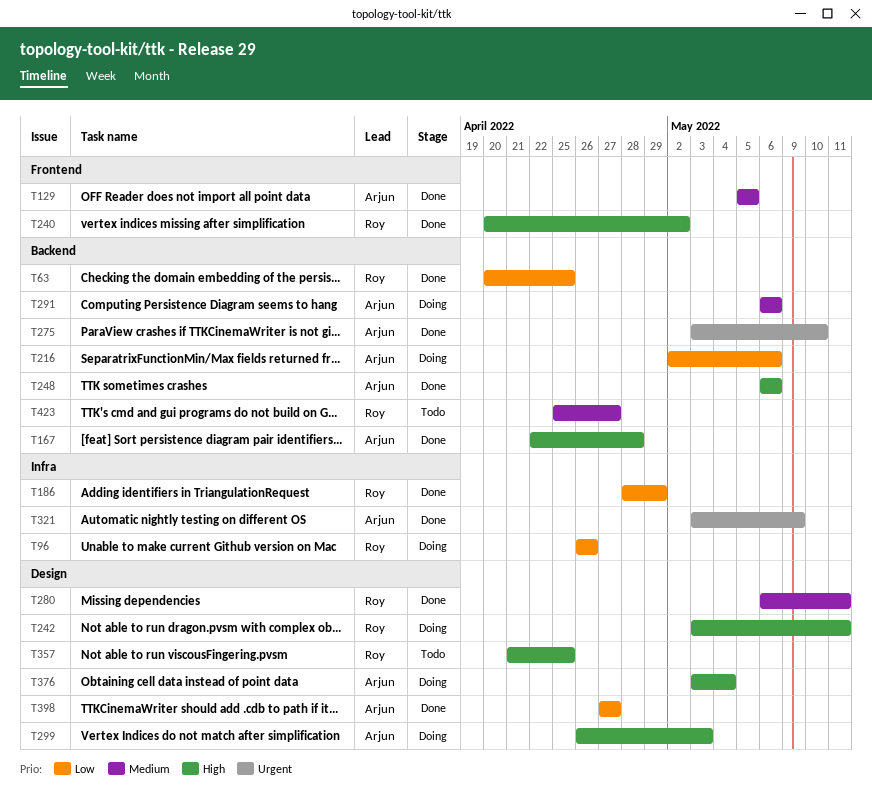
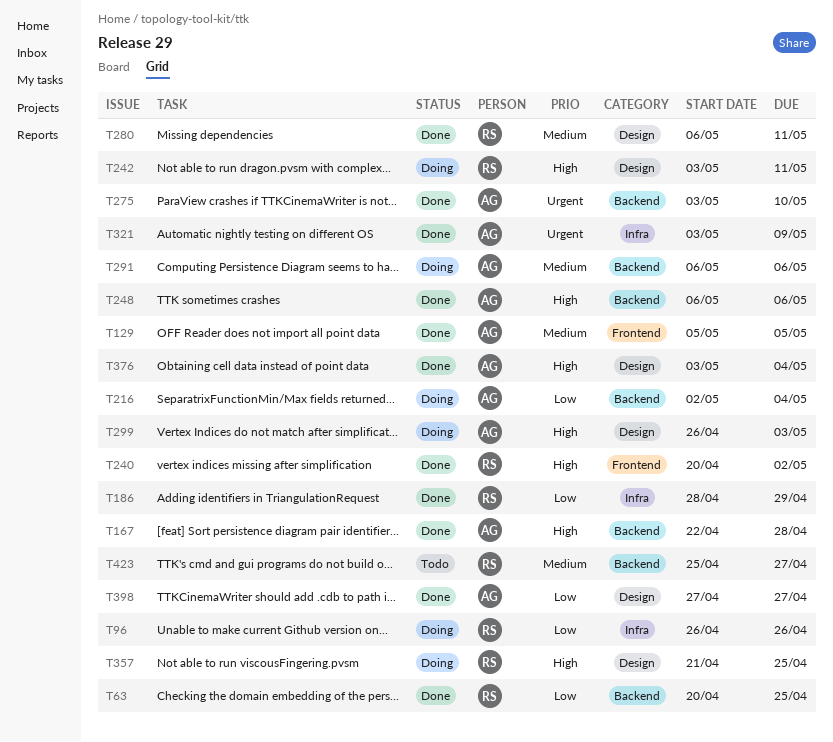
T216, due: May 6 -> May 4
T357, status: Todo -> Doing
T376, status: Doing -> Done

